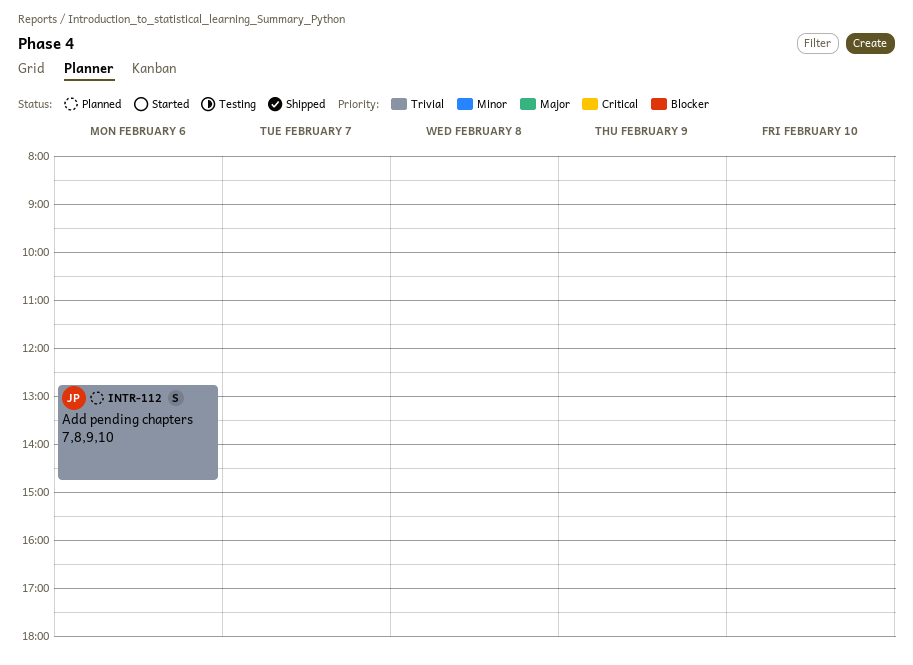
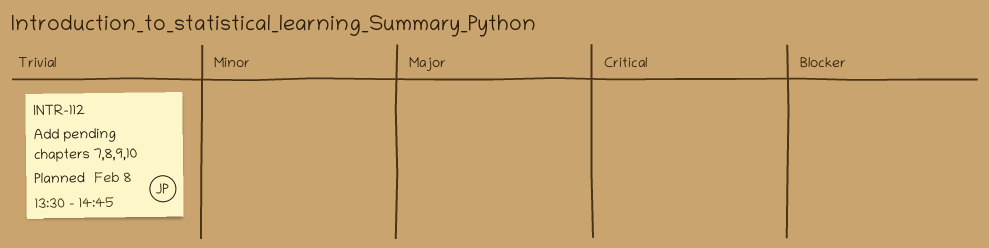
INTR-112, day: Feb 6 -> Feb 8
INTR-112, begins: 12:45 -> 13:30

